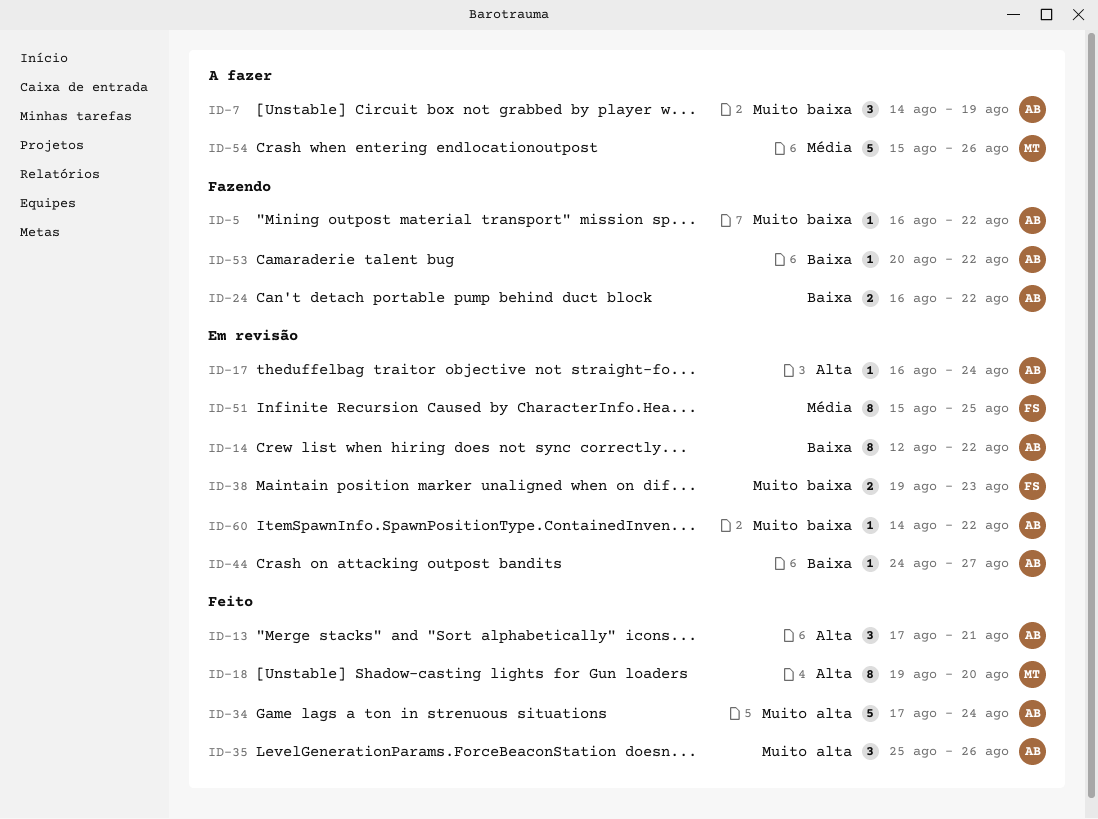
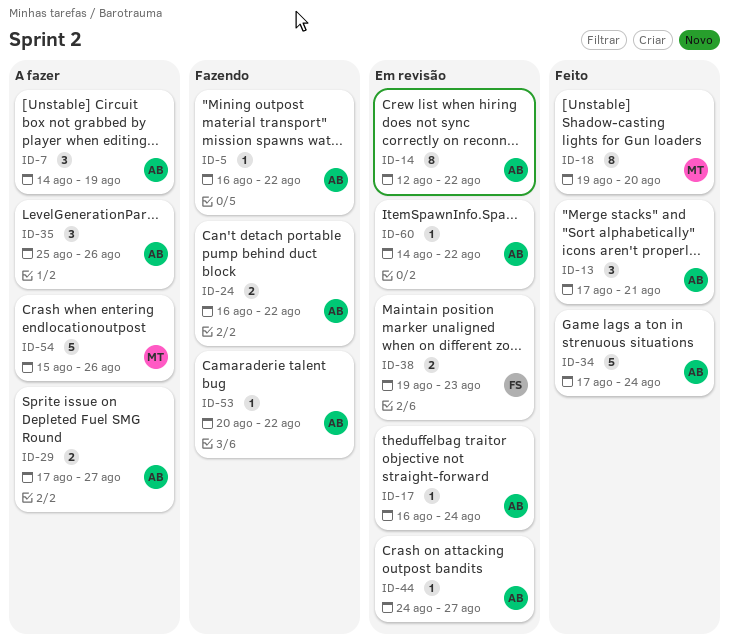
ID-29: none -> present
ID-35, status: Feito -> A fazer
ID-51: present -> none

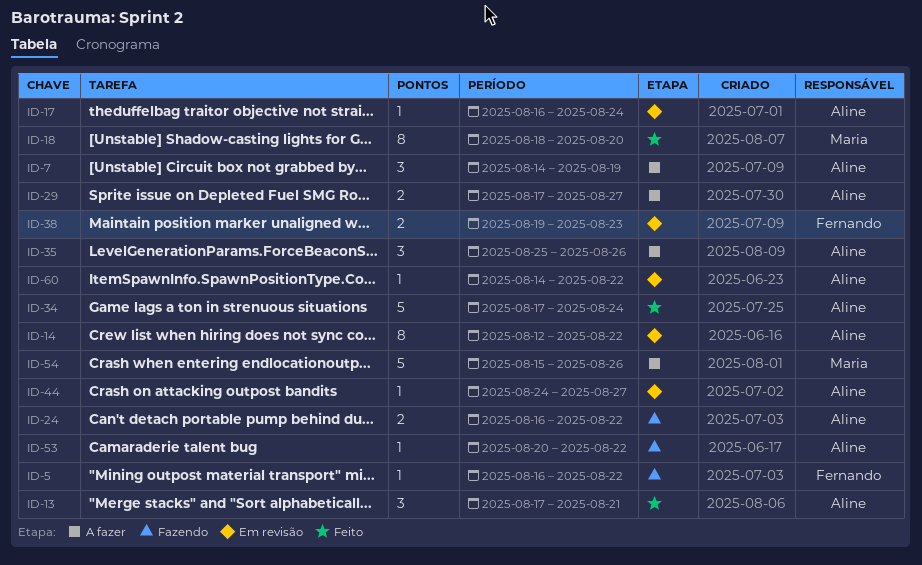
ID-5, owner: Aline -> Fernando
ID-18, start: Aug 19 -> Aug 18

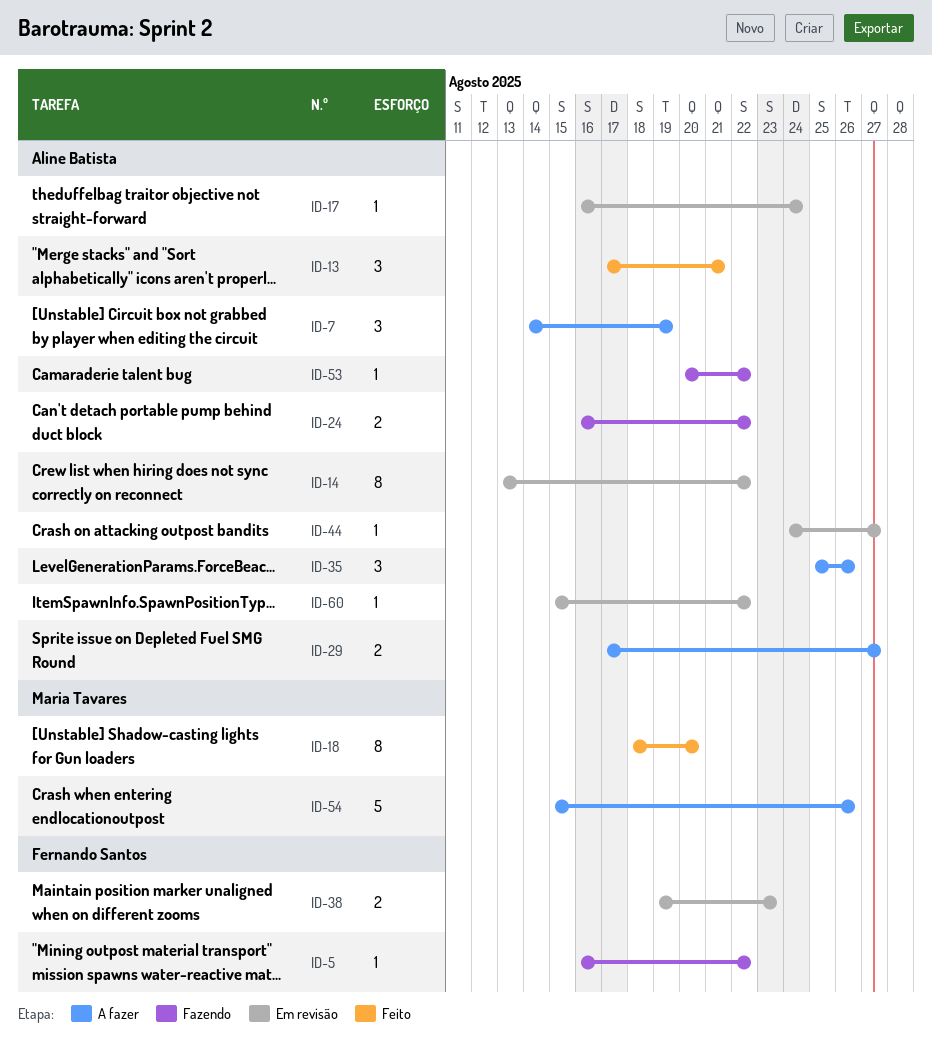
ID-14, start: Aug 12 -> Aug 13
ID-34: present -> none
ID-60, start: Aug 14 -> Aug 15

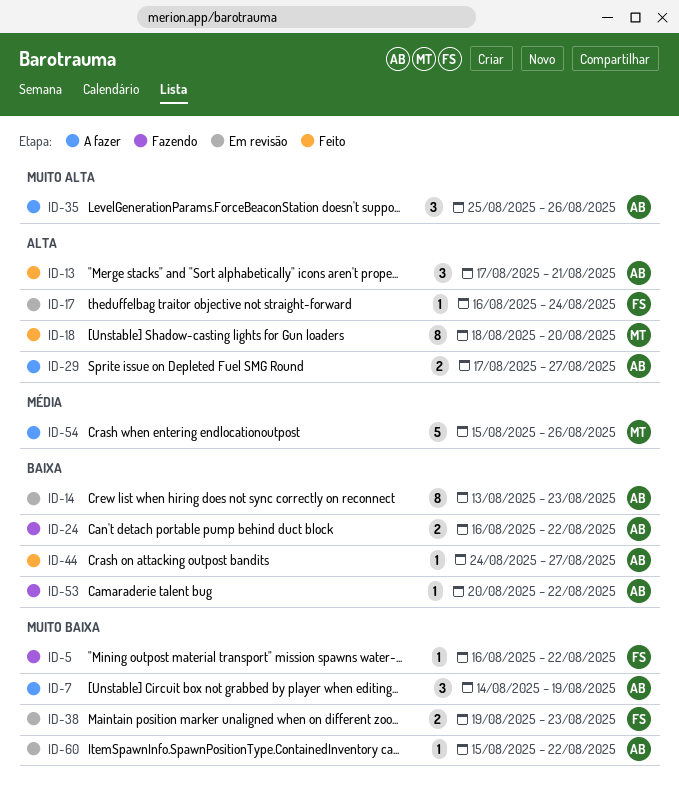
ID-14, due: Aug 22 -> Aug 23
ID-17, owner: Aline Batista -> Fernando Santos
ID-44, status: Em revisão -> Feito

